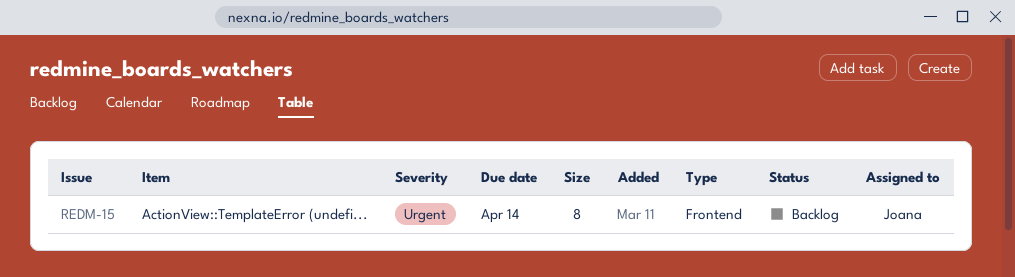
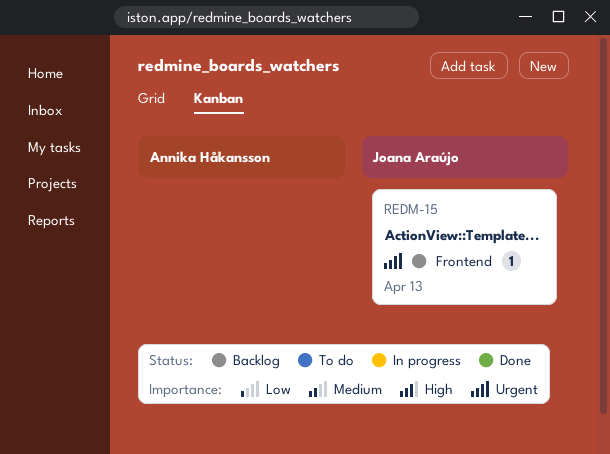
REDM-15, estimate: 8 -> 1
REDM-15, due: Apr 14 -> Apr 13

